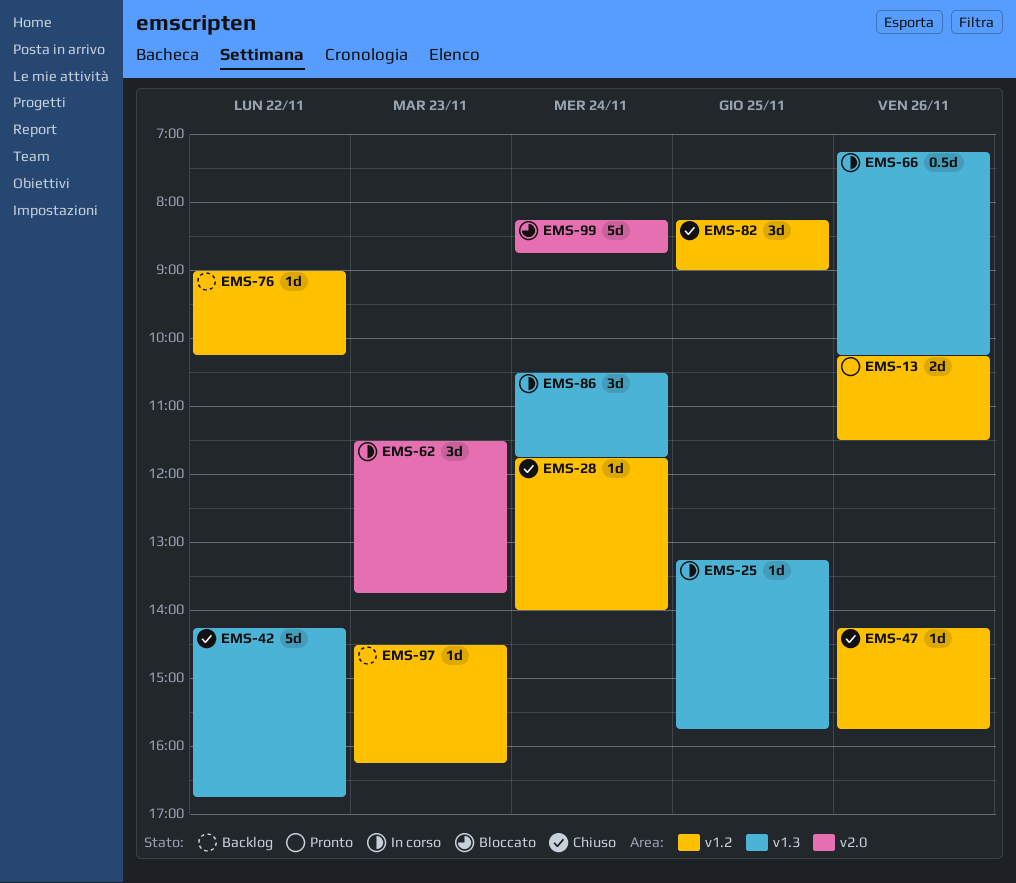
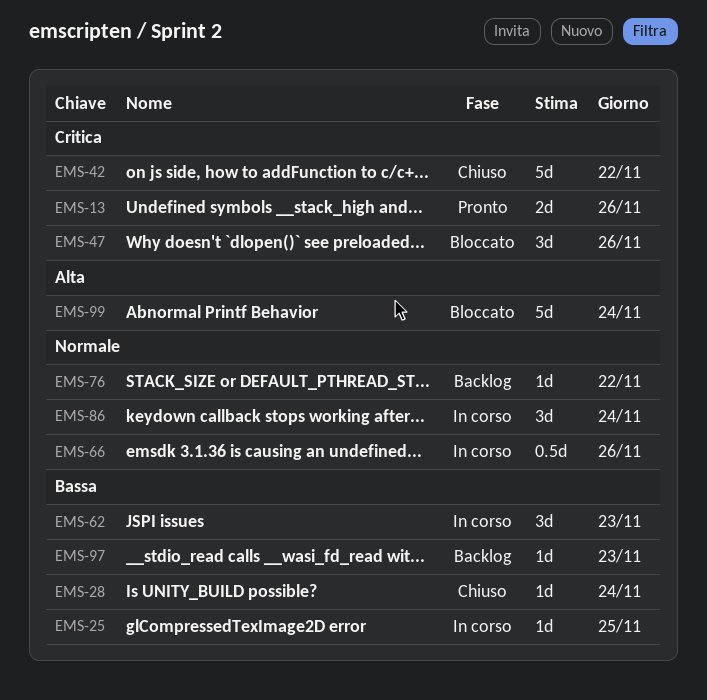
EMS-47, status: Chiuso -> Bloccato
EMS-47, estimate: 1d -> 3d
EMS-82: present -> none

